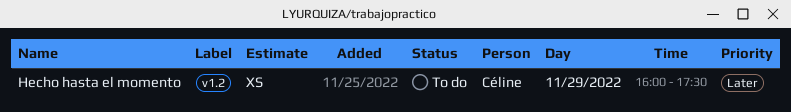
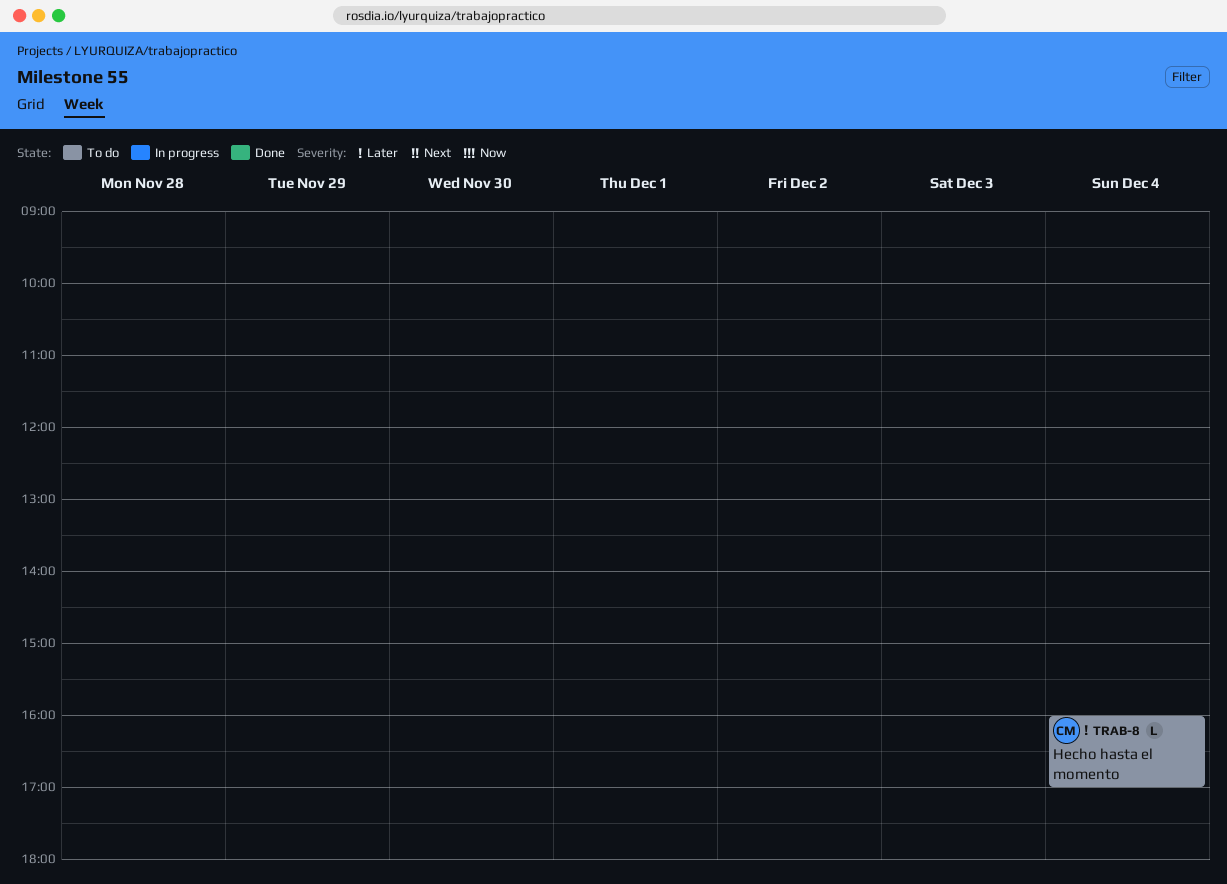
Hecho hasta el momento, estimate: XS -> L
Hecho hasta el momento, day: Nov 29 -> Dec 4
Hecho hasta el momento, ends: 17:30 -> 17:00

